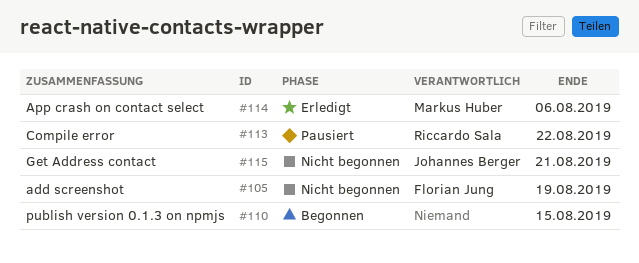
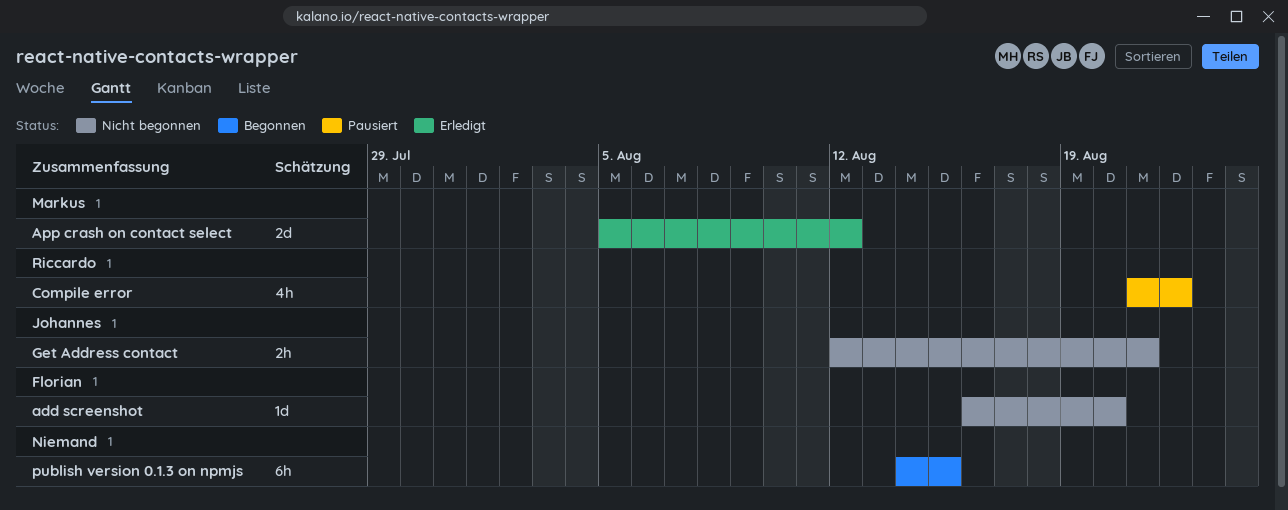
add screenshot, due: Aug 19 -> Aug 20
App crash on contact select, due: Aug 6 -> Aug 12

